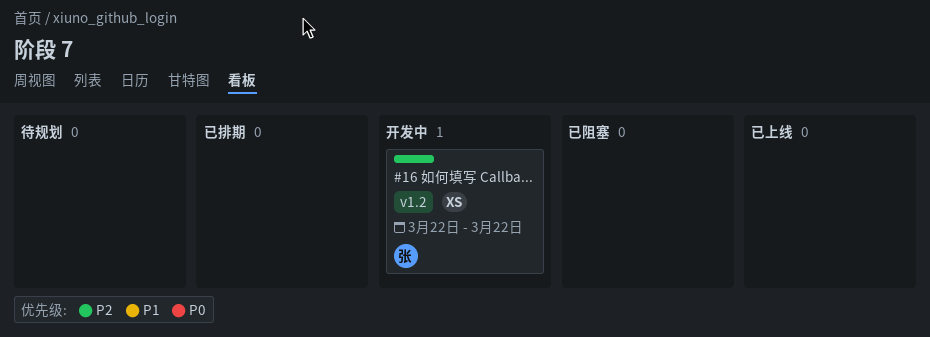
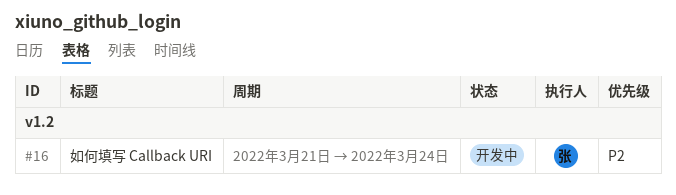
#16, start: Mar 22 -> Mar 21
#16, due: Mar 22 -> Mar 24

